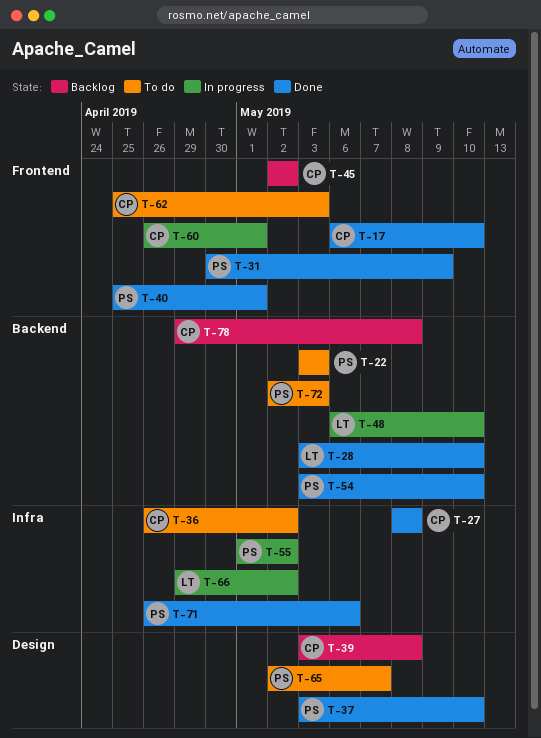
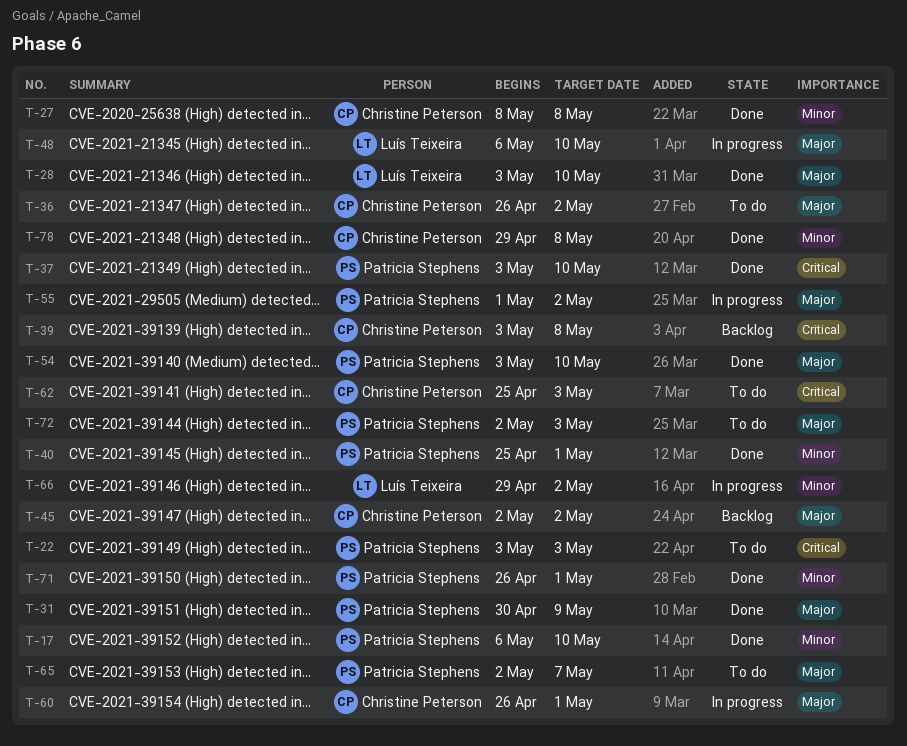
T-17, owner: Christine Peterson -> Patricia Stephens
T-71, due: May 6 -> May 1
T-78, status: Backlog -> Done

